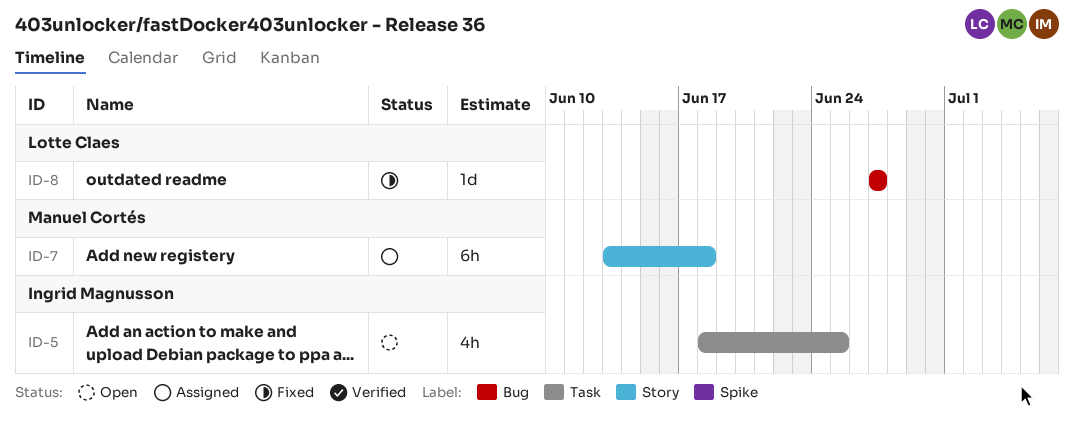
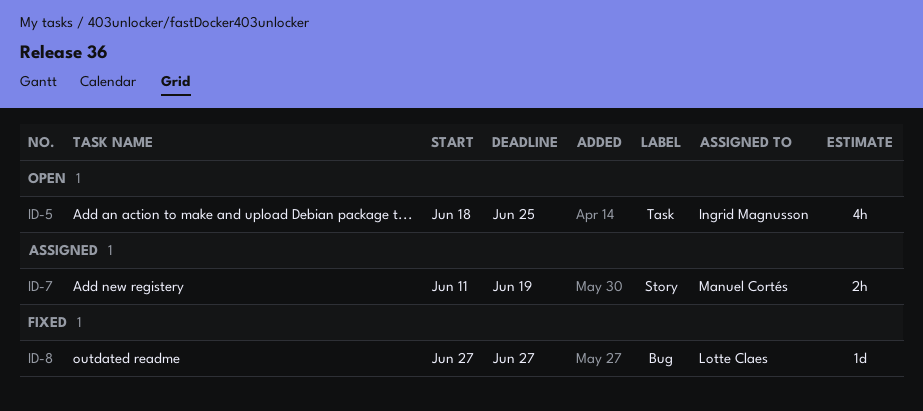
ID-7, estimate: 6h -> 2h
ID-7, start: Jun 13 -> Jun 11
ID-7, due: Jun 18 -> Jun 19

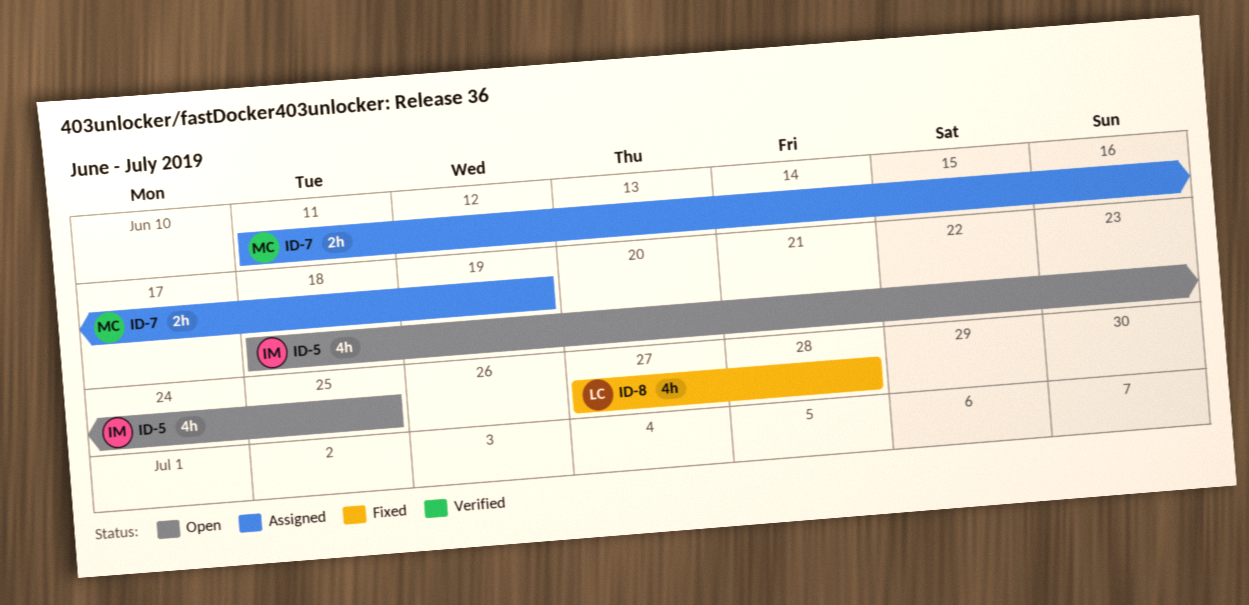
ID-8, estimate: 1d -> 4h
ID-8, due: Jun 27 -> Jun 28

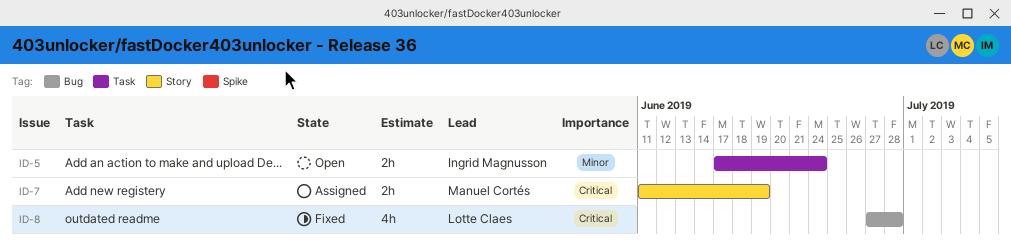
ID-5, estimate: 4h -> 2h
ID-5, start: Jun 18 -> Jun 17
ID-5, due: Jun 25 -> Jun 24

